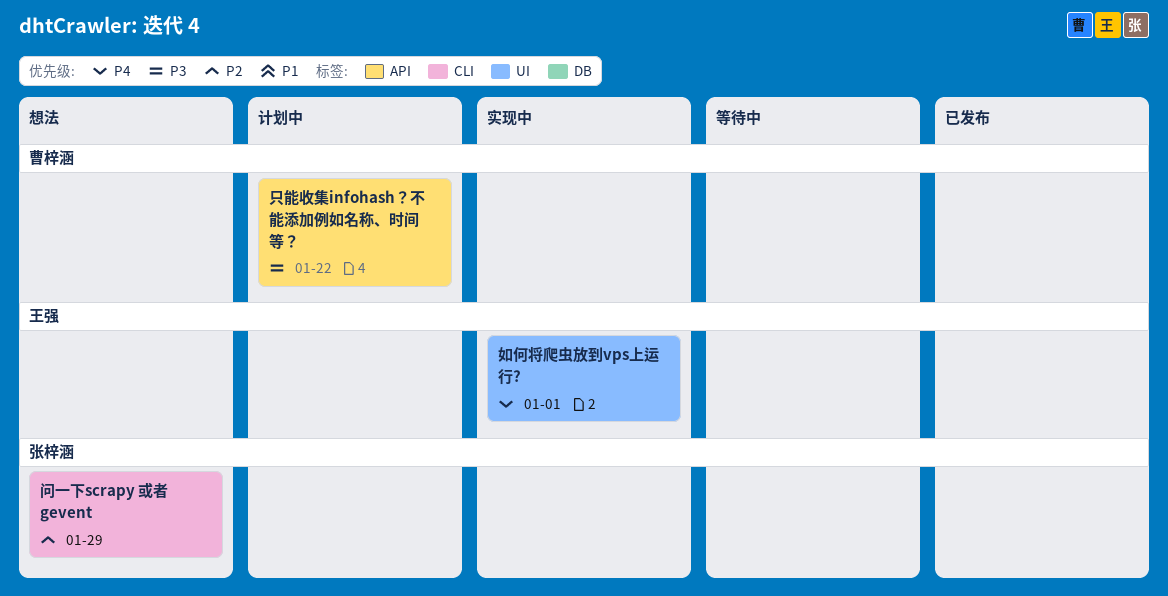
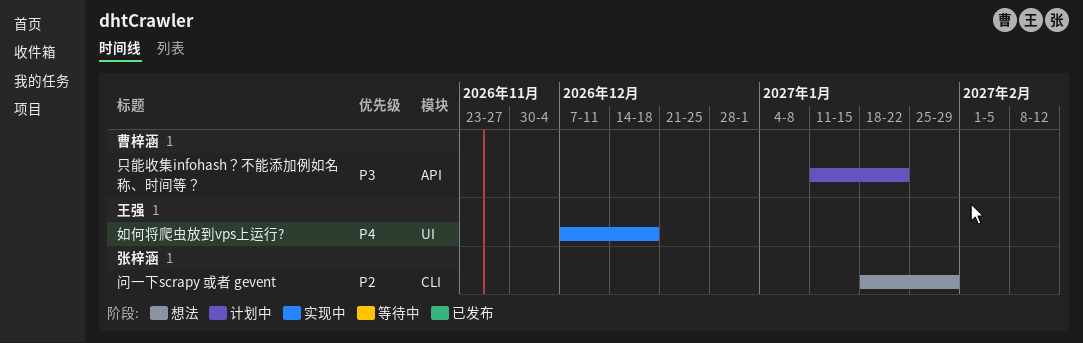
如何将爬虫放到vps上运行?, due: Jan 1 -> Dec 18

